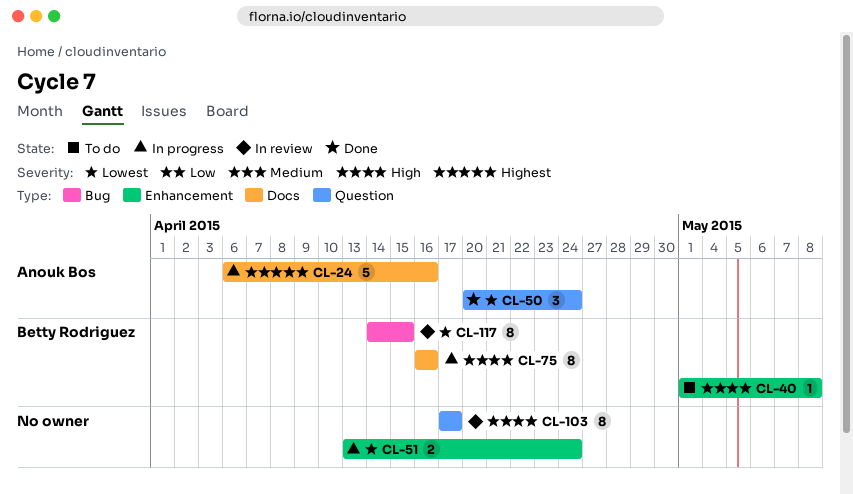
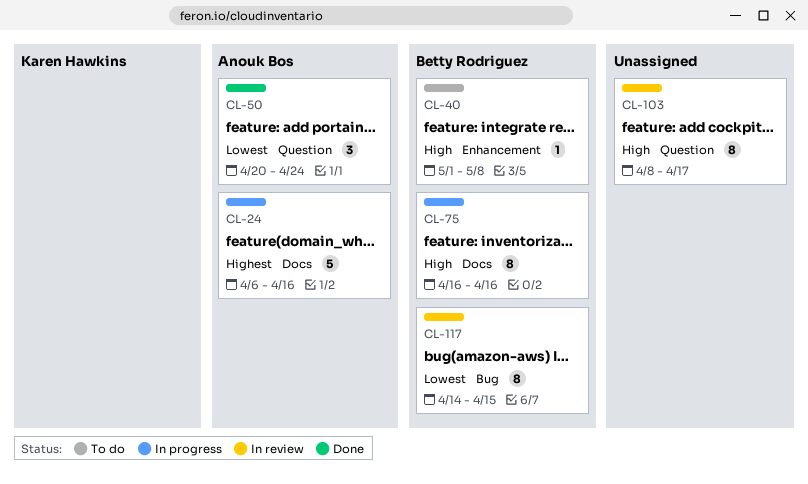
CL-51: present -> none
CL-103, start: Apr 17 -> Apr 8

